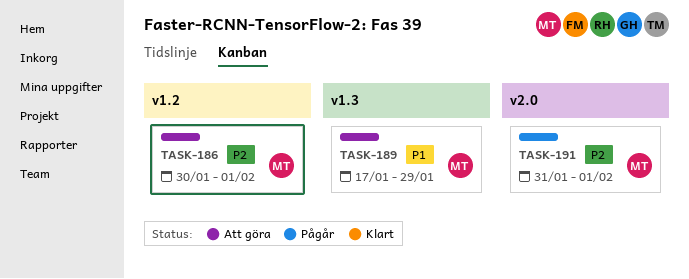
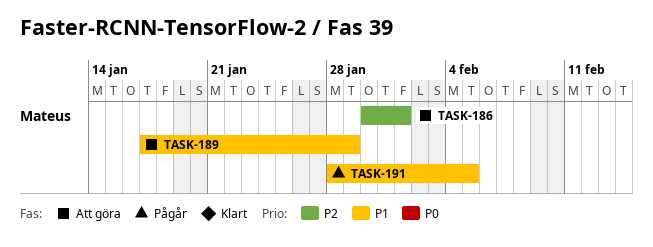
TASK-191, priority: P2 -> P1
TASK-191, start: Jan 31 -> Jan 28
TASK-191, due: Feb 1 -> Feb 5

